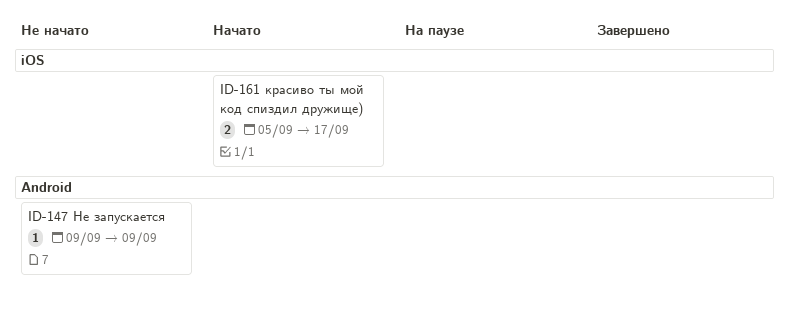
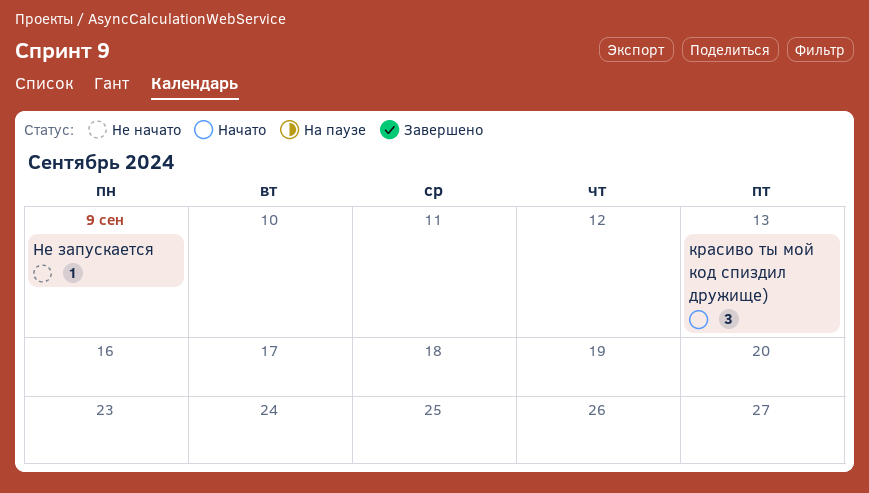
красиво ты мой код спиздил дружище), estimate: 2 -> 3
красиво ты мой код спиздил дружище), due: Sep 17 -> Sep 13

